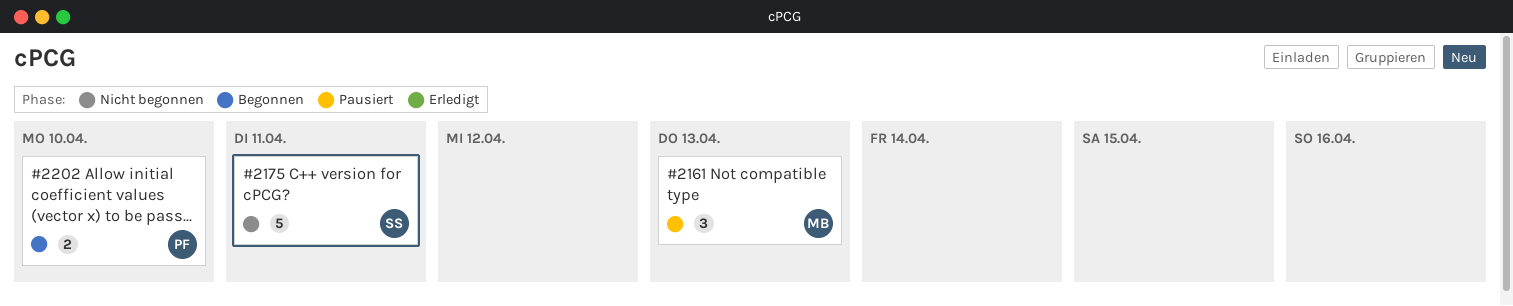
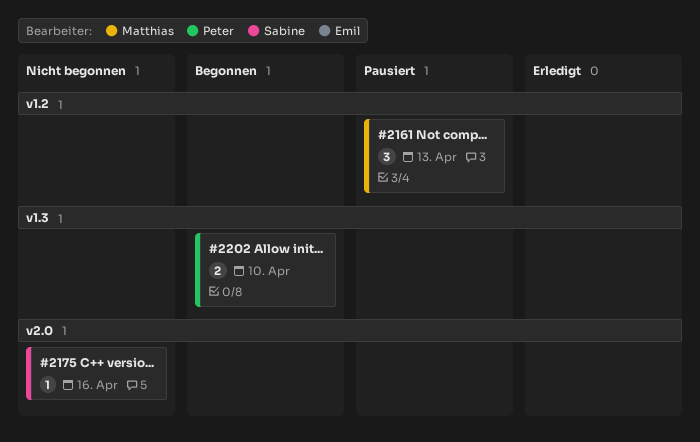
#2175, estimate: 5 -> 1
#2175, due: Apr 11 -> Apr 16

